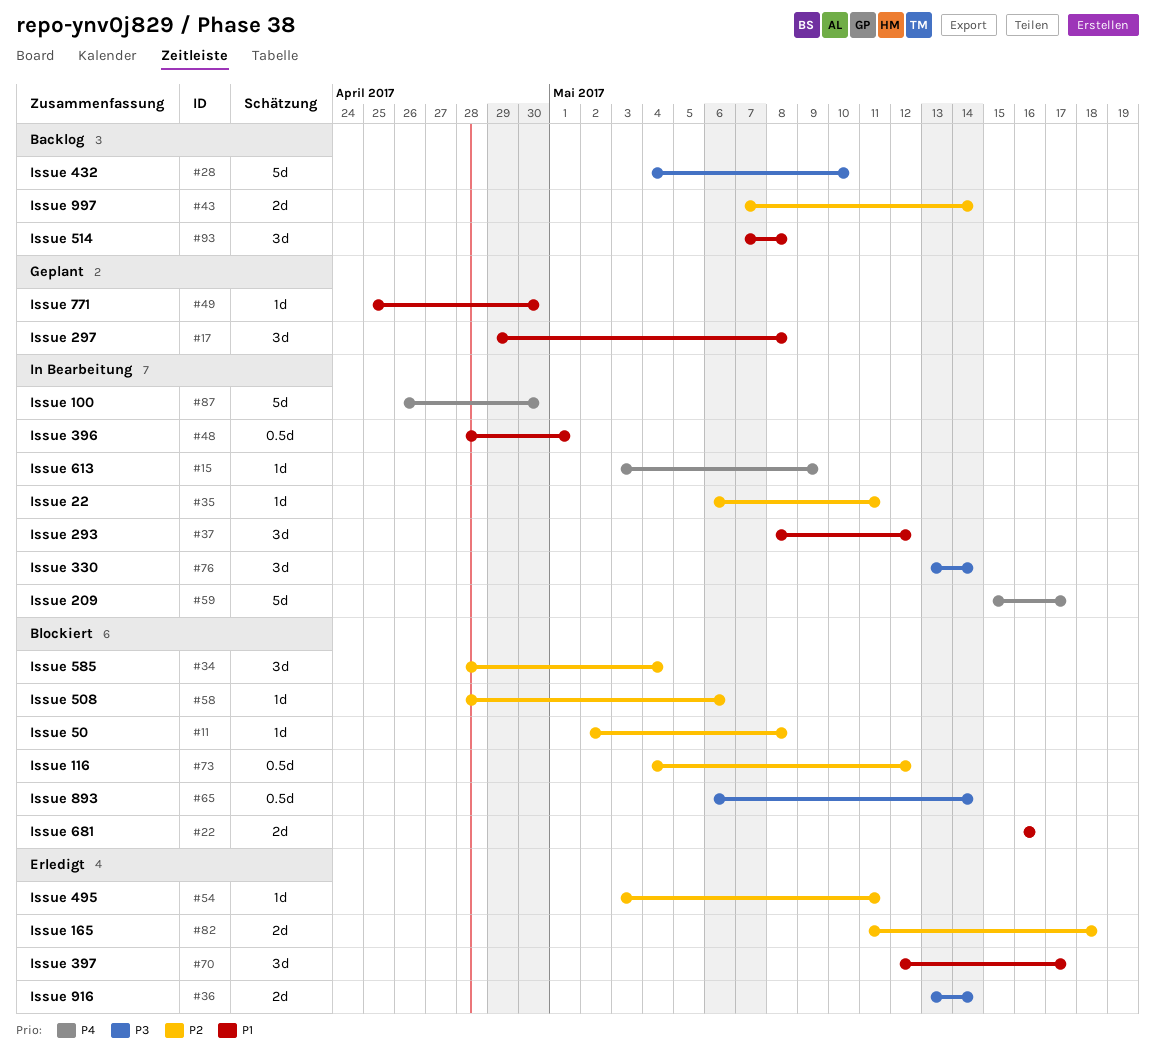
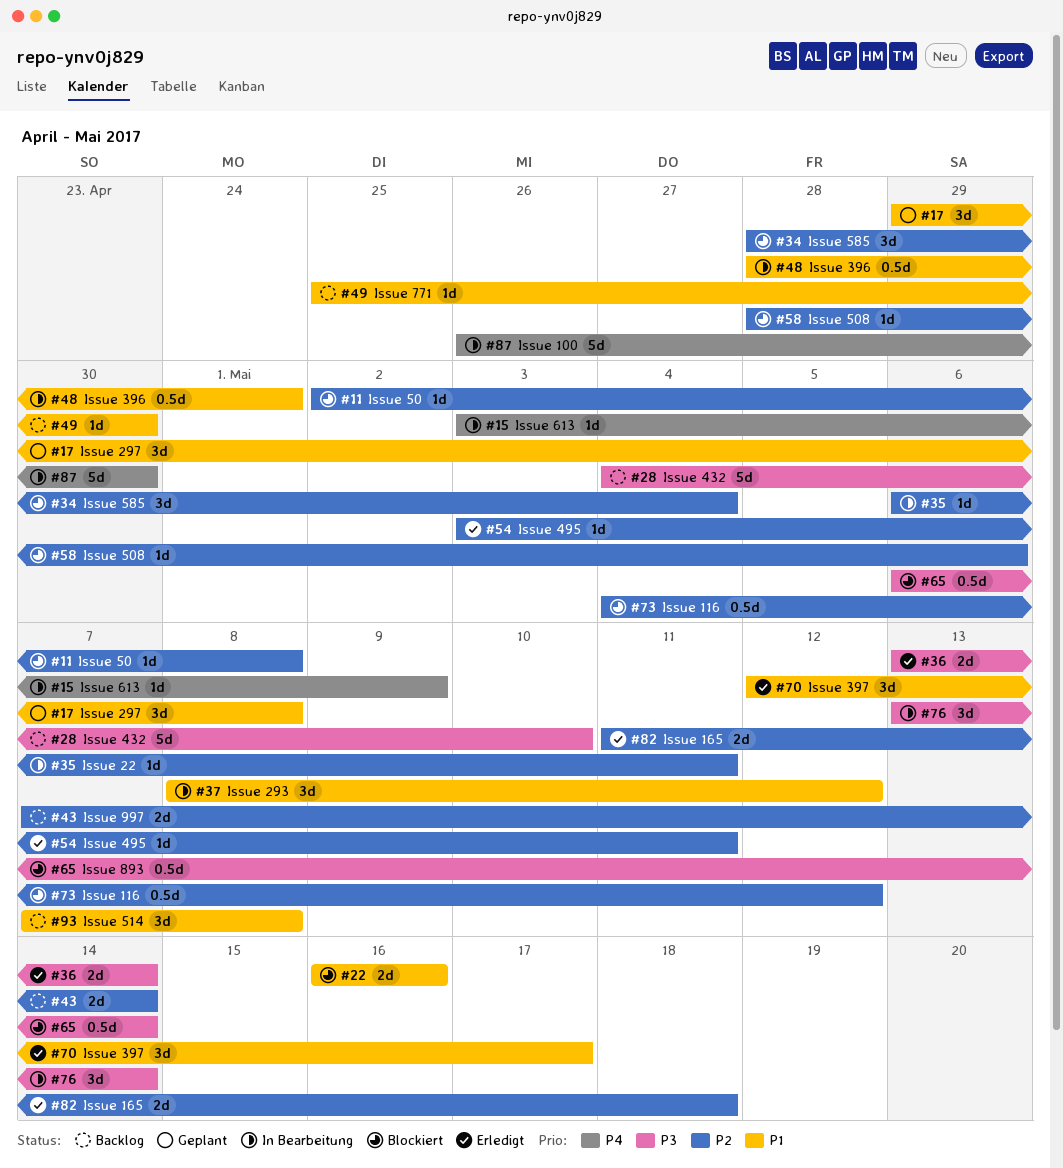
#49, status: Geplant -> Backlog
#59: present -> none

